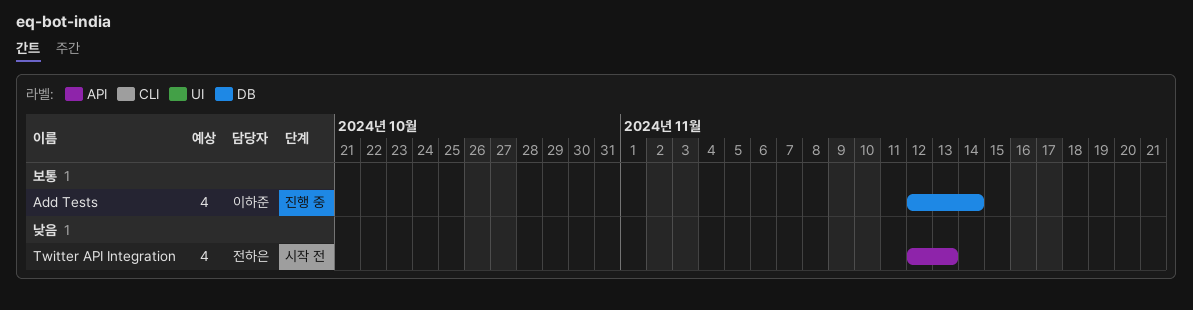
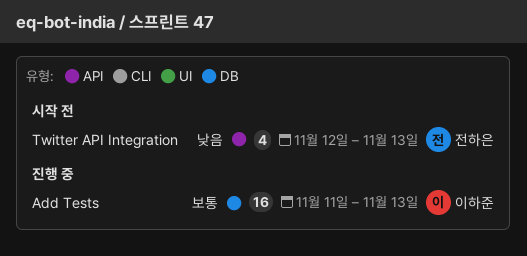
Add Tests, estimate: 4 -> 16
Add Tests, start: Nov 12 -> Nov 11
Add Tests, due: Nov 14 -> Nov 13

